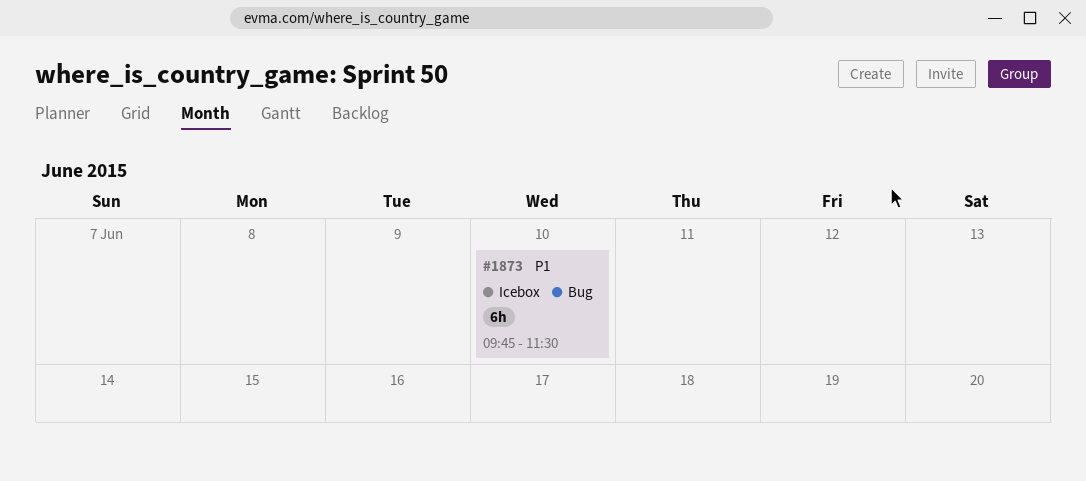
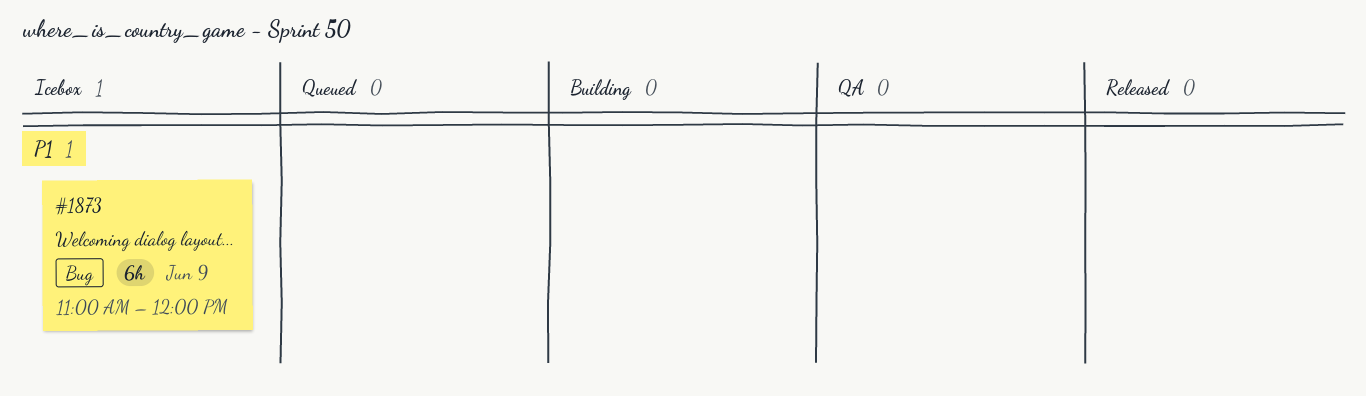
#1873, day: Jun 10 -> Jun 9
#1873, begins: 09:45 -> 11:00
#1873, ends: 11:30 -> 12:00

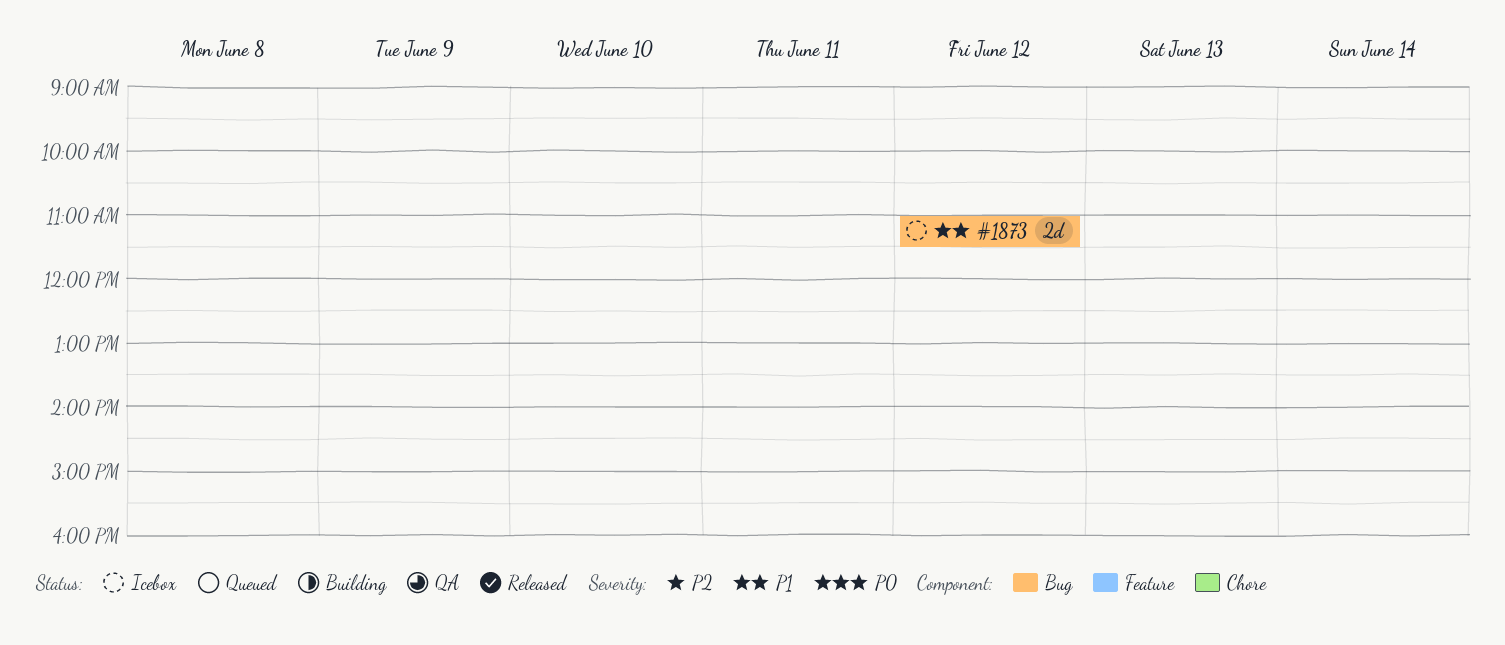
#1873, estimate: 6h -> 2d
#1873, day: Jun 9 -> Jun 12
#1873, ends: 12:00 -> 11:30

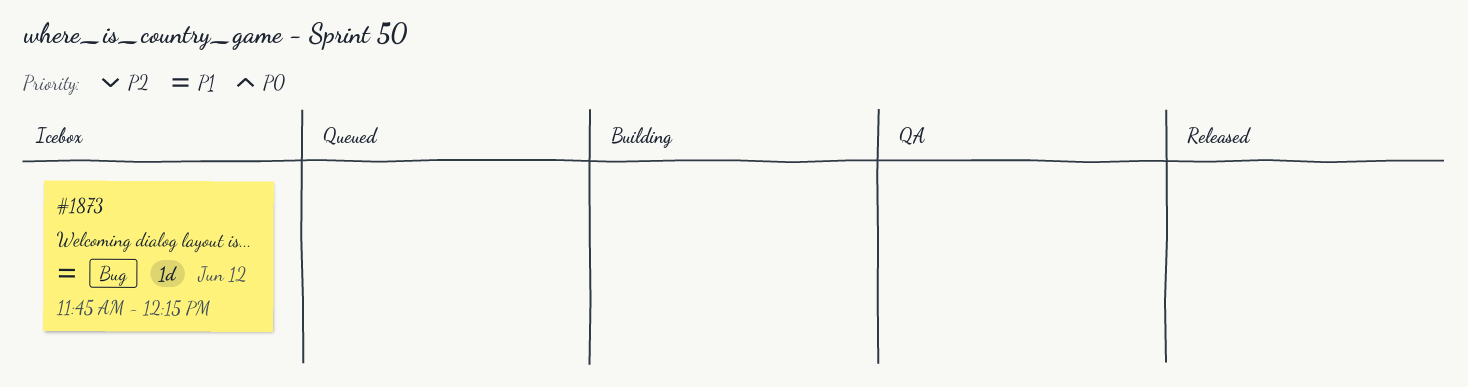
#1873, estimate: 2d -> 1d
#1873, begins: 11:00 -> 11:45
#1873, ends: 11:30 -> 12:15

